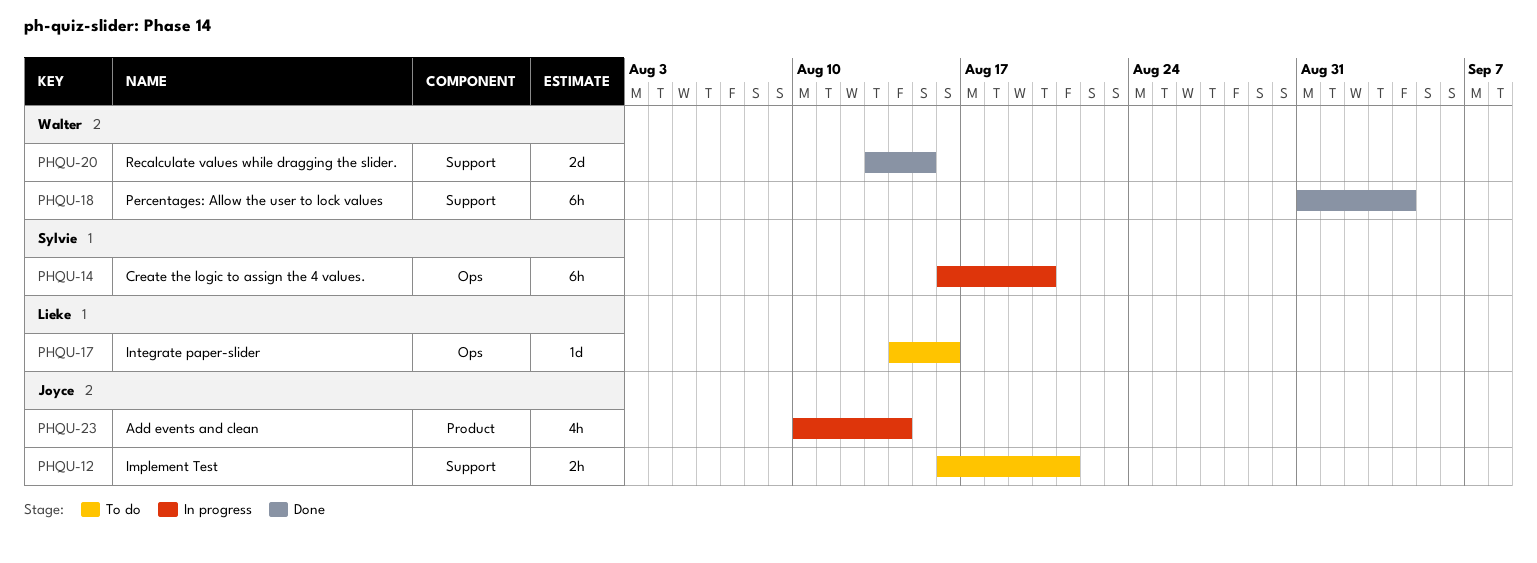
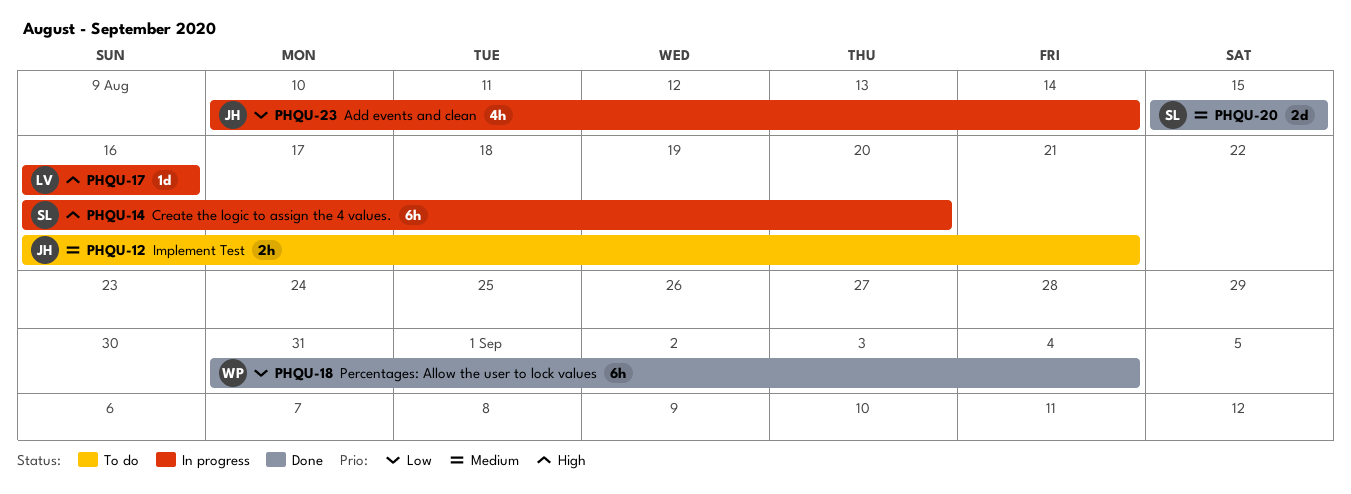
PHQU-17, status: To do -> In progress
PHQU-17, start: Aug 14 -> Aug 16
PHQU-20, owner: Walter -> Sylvie
PHQU-20, start: Aug 13 -> Aug 15

